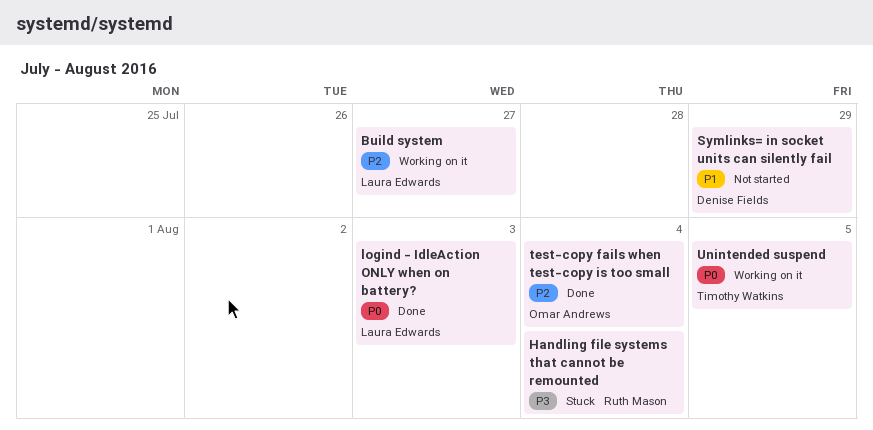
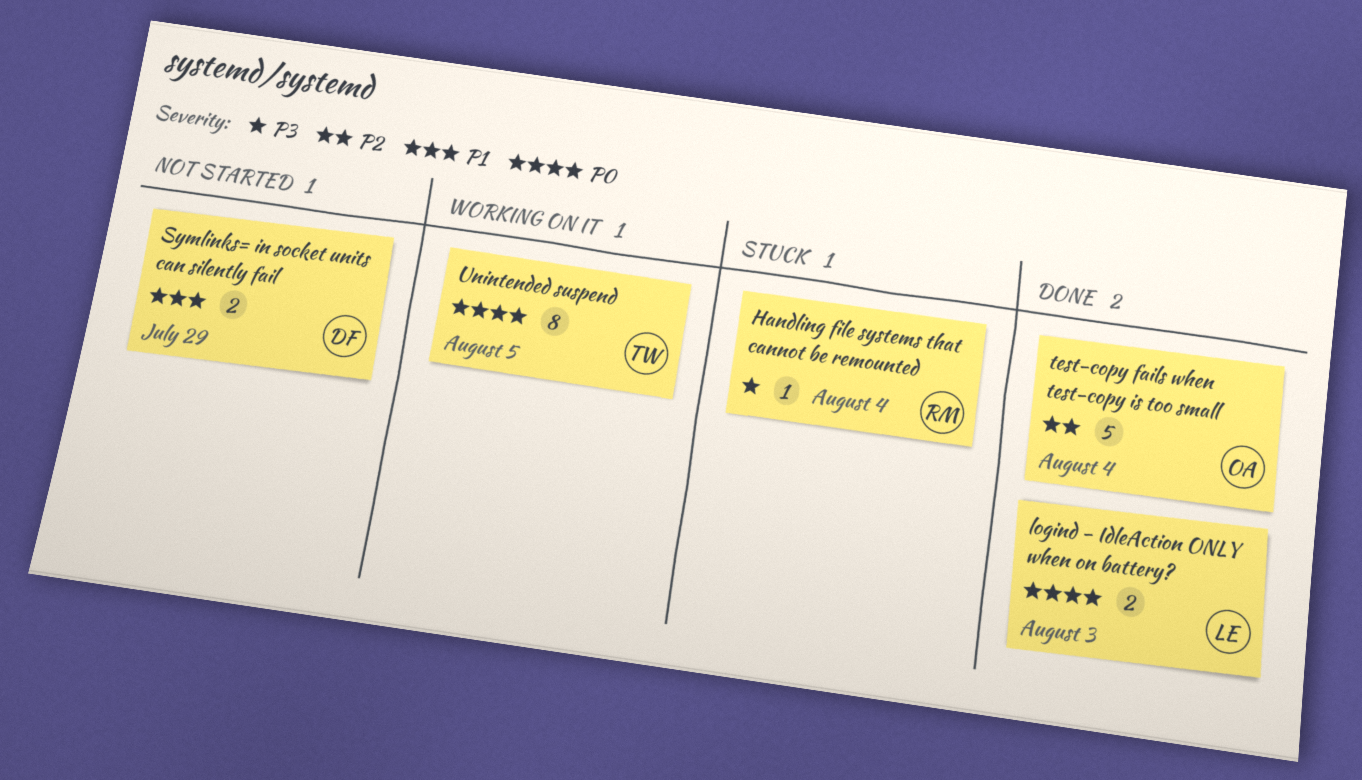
Build system: present -> none

